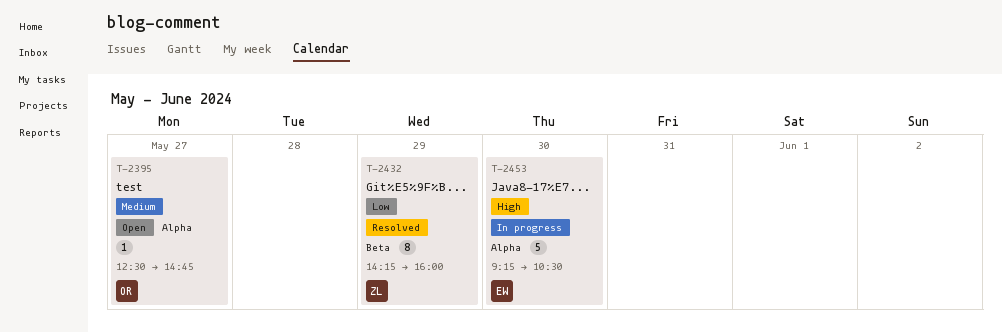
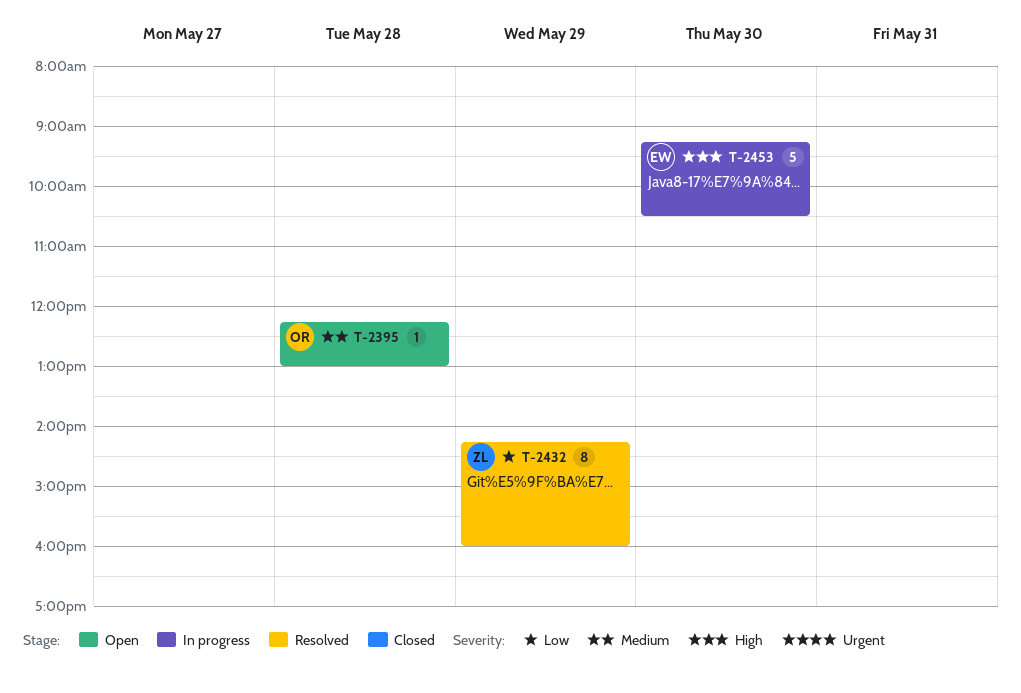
T-2395, day: May 27 -> May 28
T-2395, begins: 12:30 -> 12:15
T-2395, ends: 14:45 -> 13:00

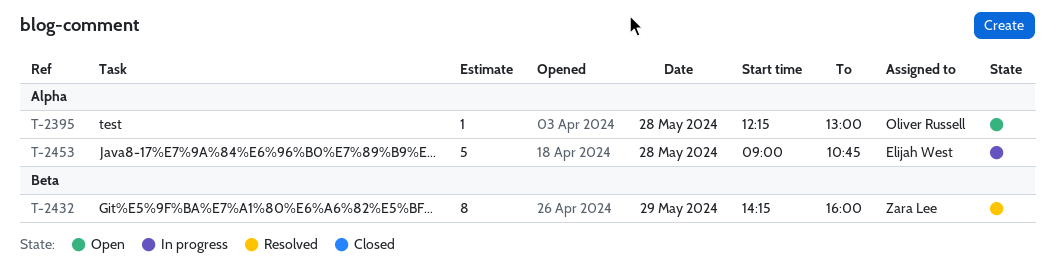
T-2453, day: May 30 -> May 28
T-2453, begins: 09:15 -> 09:00
T-2453, ends: 10:30 -> 10:45

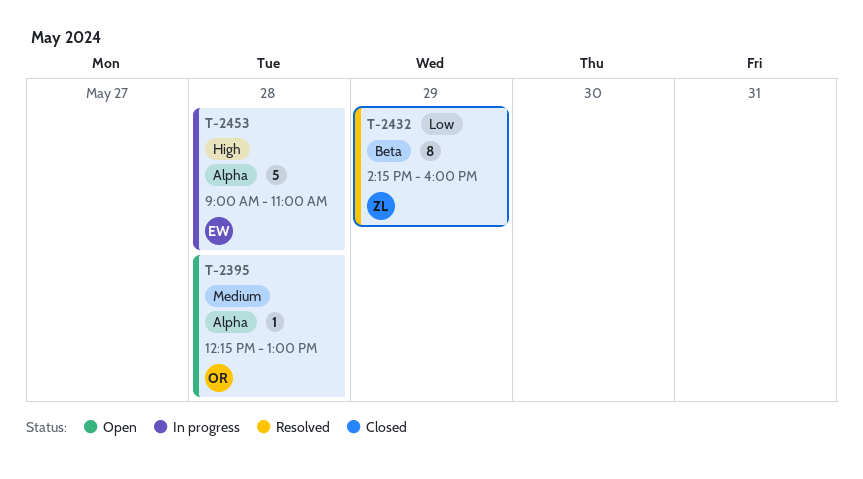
T-2453, ends: 10:45 -> 11:00

